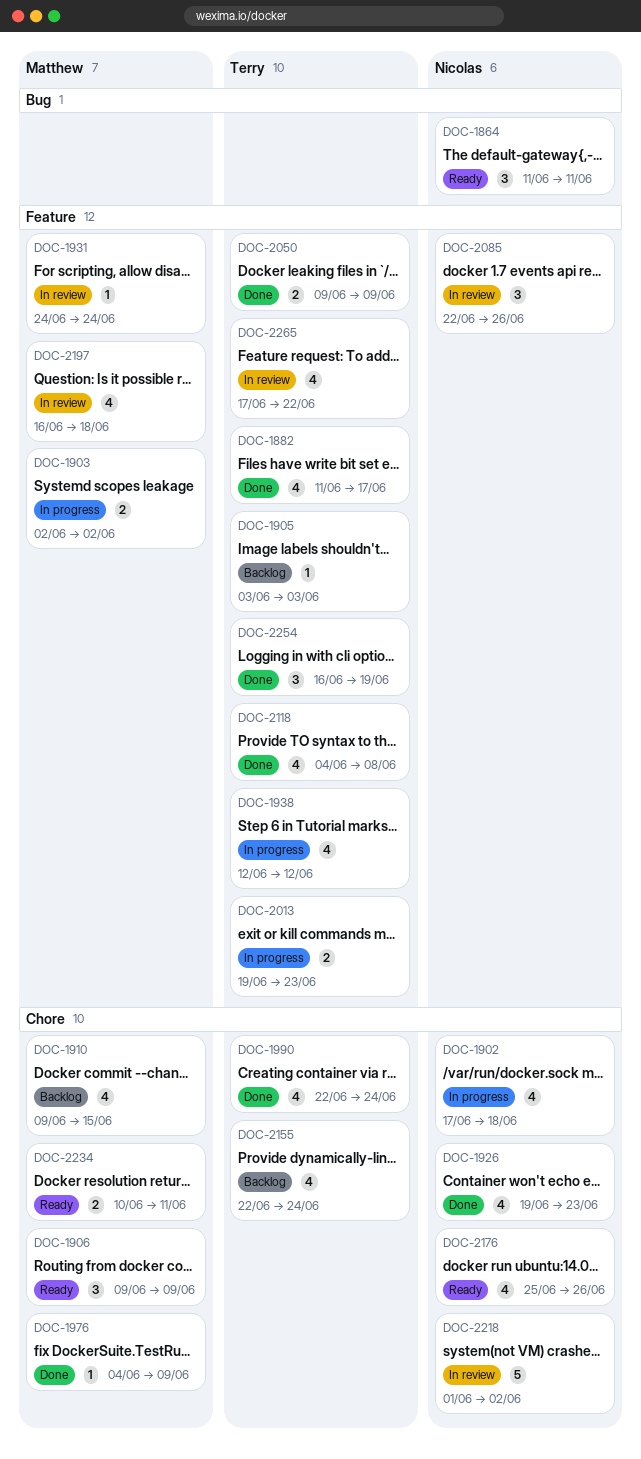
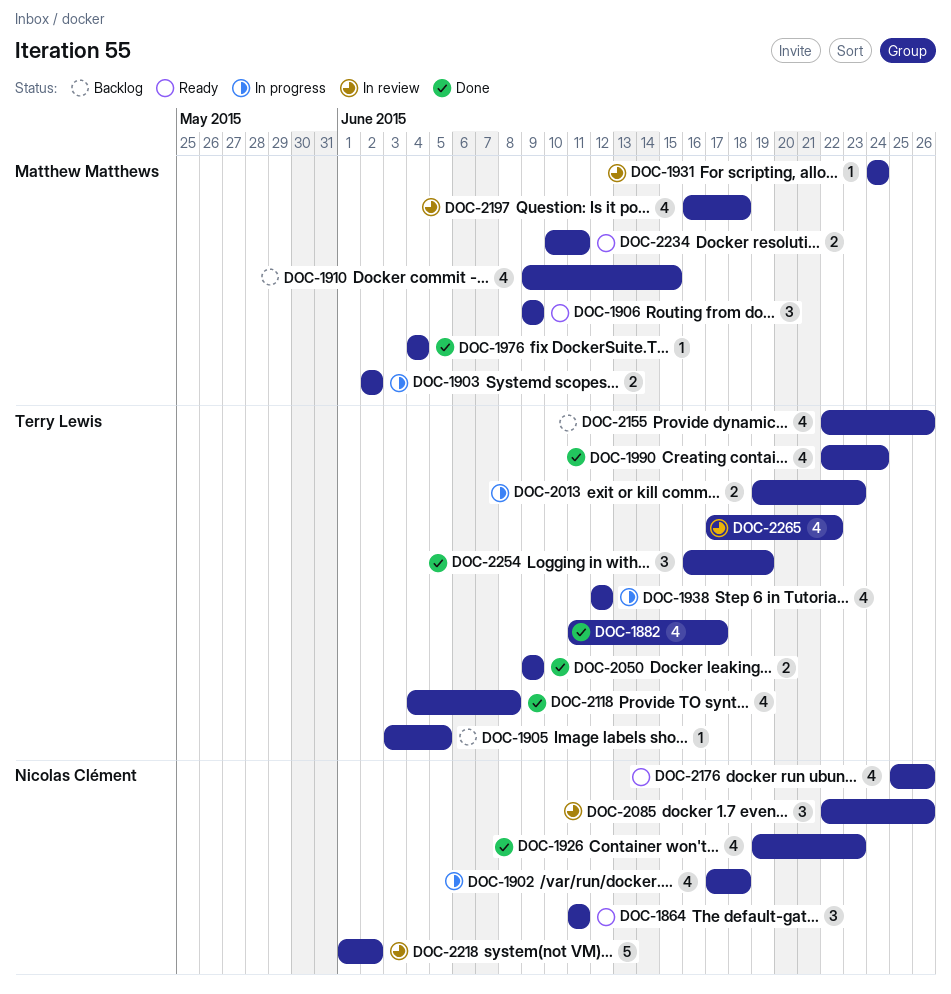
DOC-1905, due: Jun 3 -> Jun 5
DOC-1976, due: Jun 9 -> Jun 4
DOC-2155, due: Jun 24 -> Jun 26

